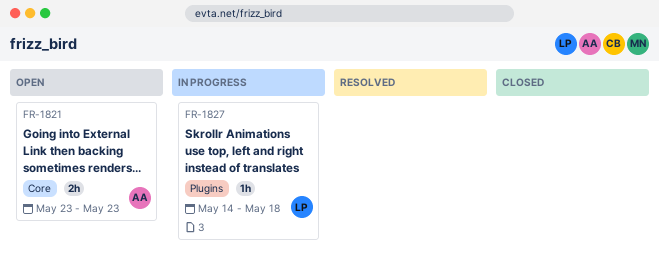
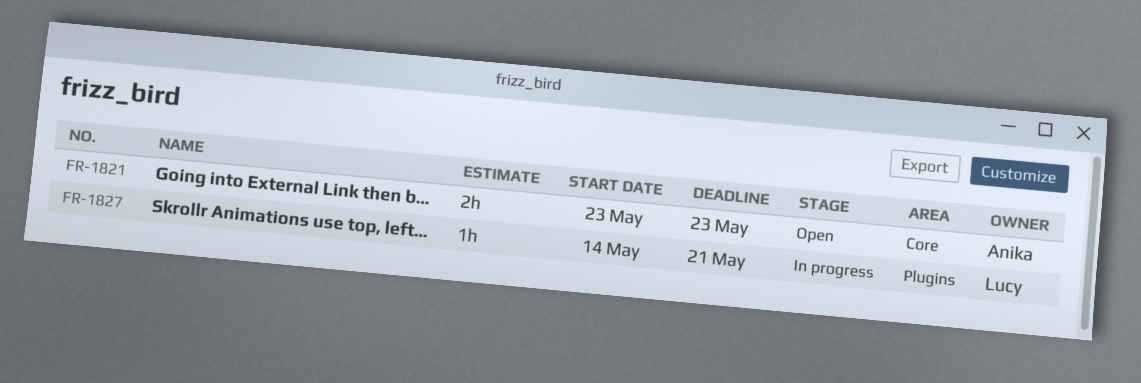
FR-1827, due: May 18 -> May 21

